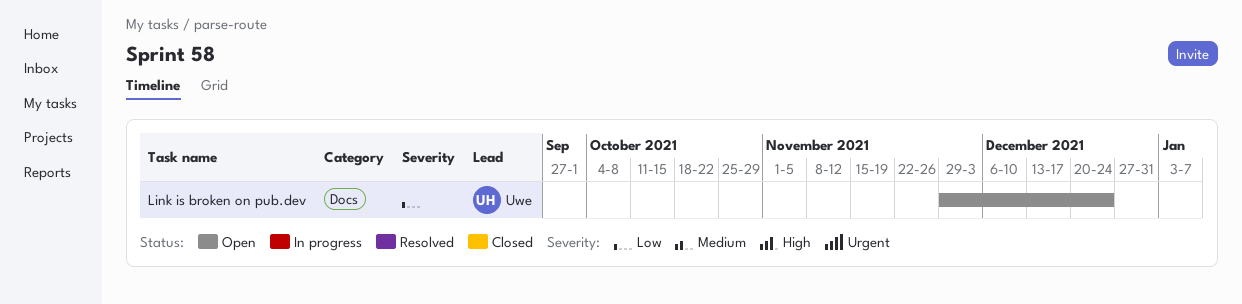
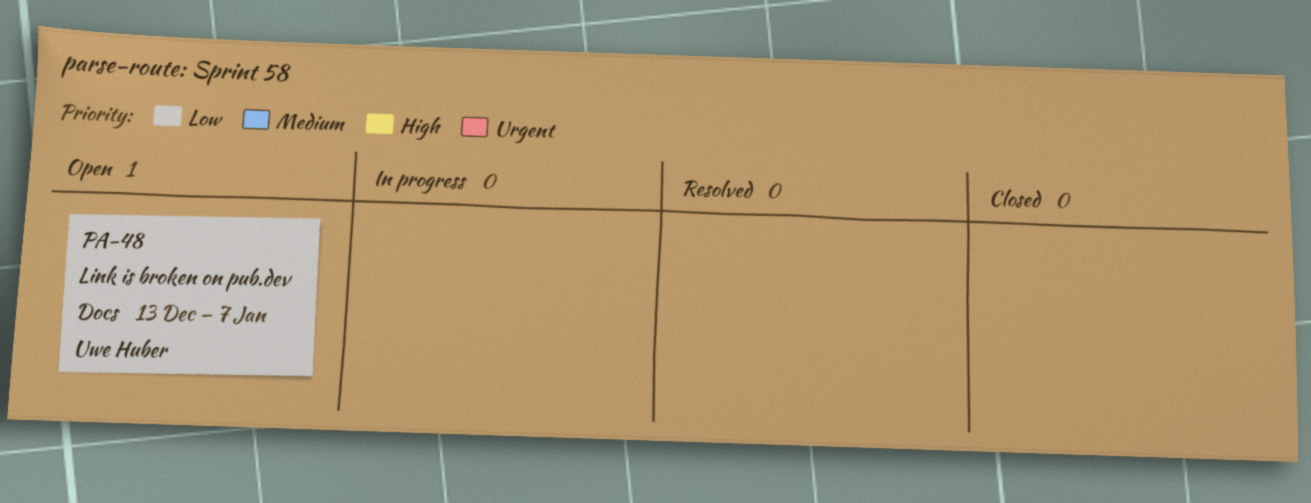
Link is broken on pub.dev, start: Nov 29 -> Dec 13
Link is broken on pub.dev, due: Dec 24 -> Jan 7

